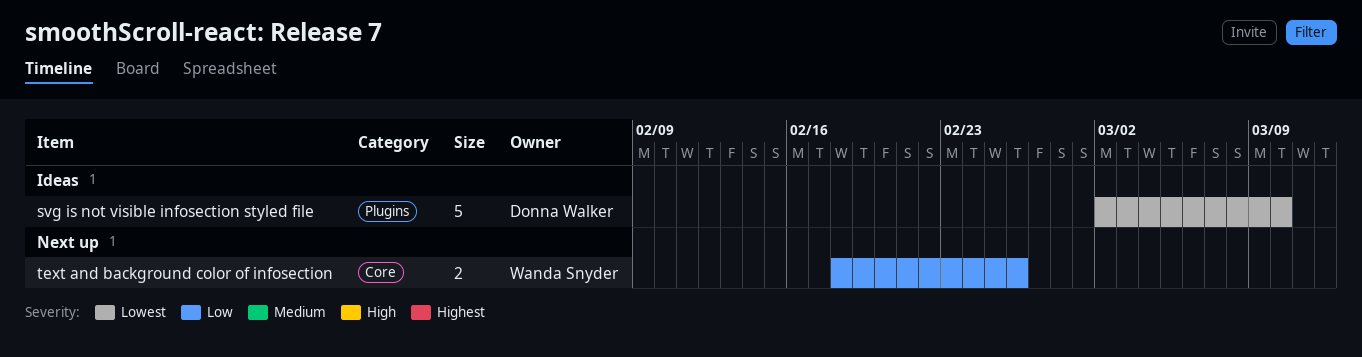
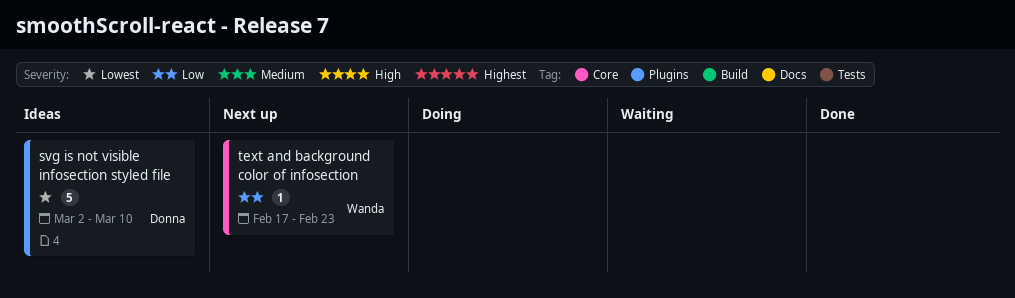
text and background color of infosection, estimate: 2 -> 1
text and background color of infosection, start: Feb 18 -> Feb 17
text and background color of infosection, due: Feb 26 -> Feb 23

